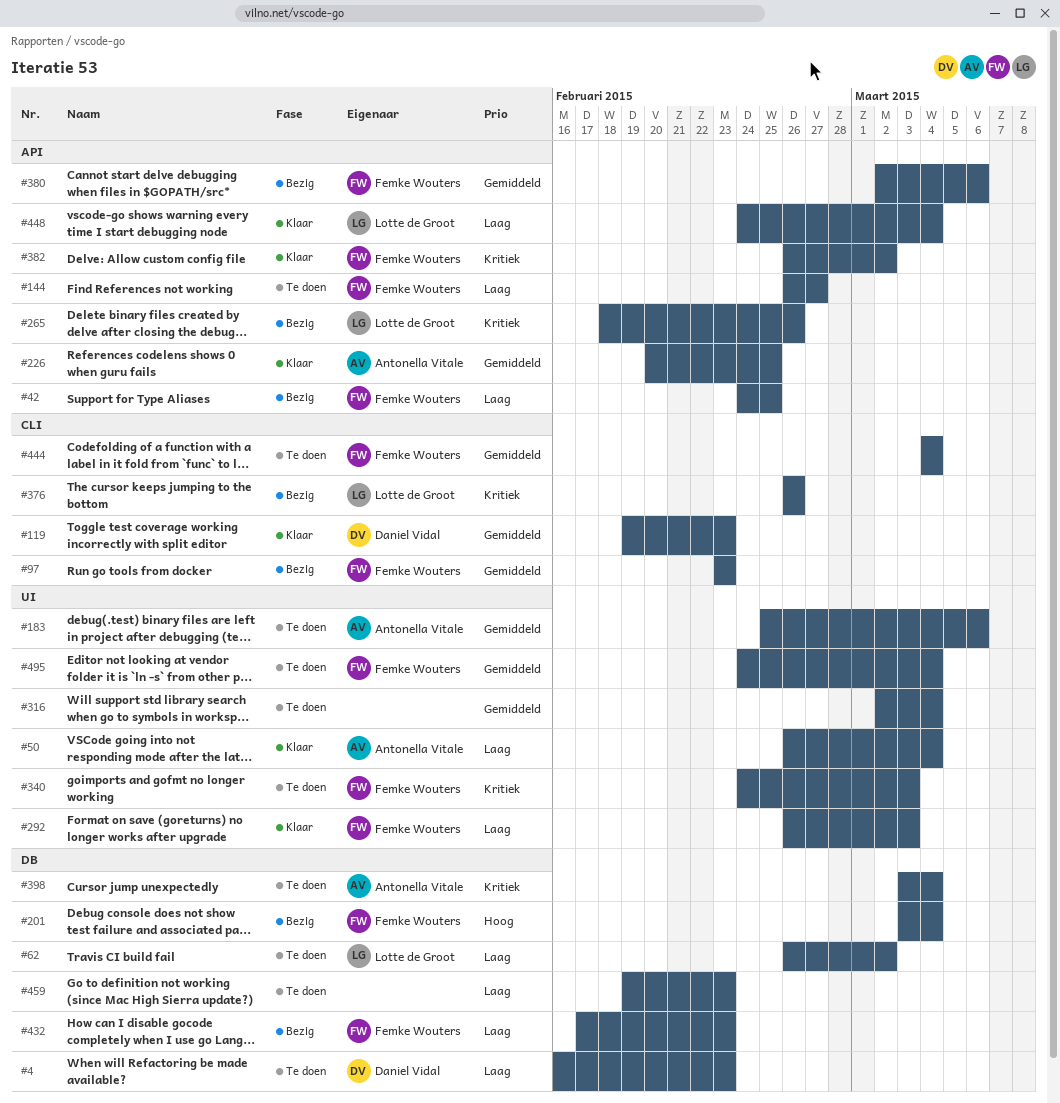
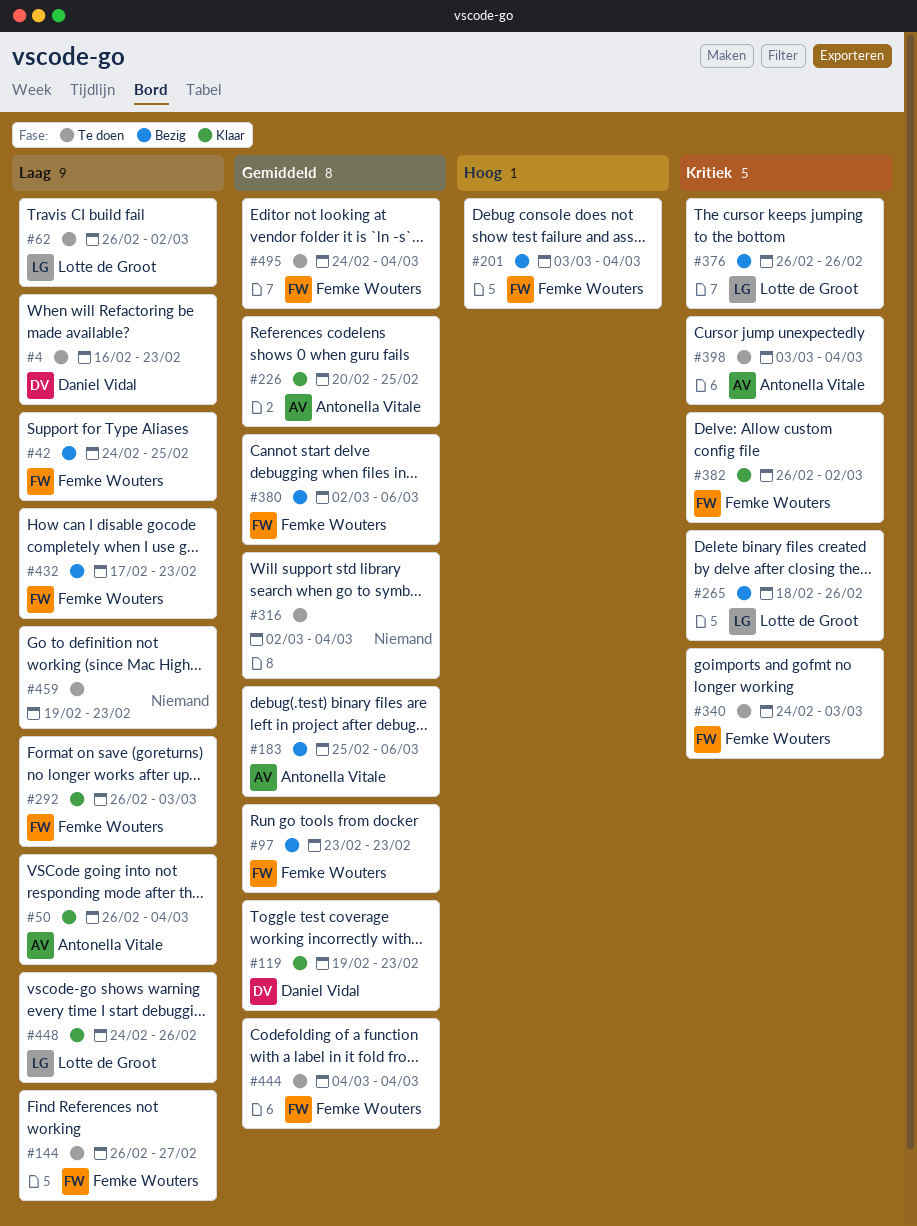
#183, status: Te doen -> Bezig
#448, due: Mar 4 -> Feb 26

